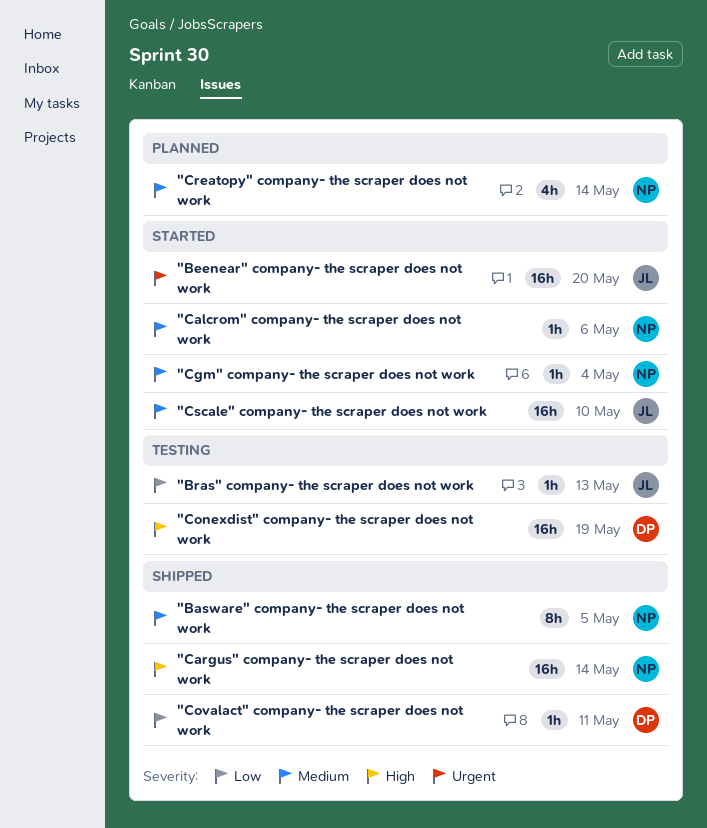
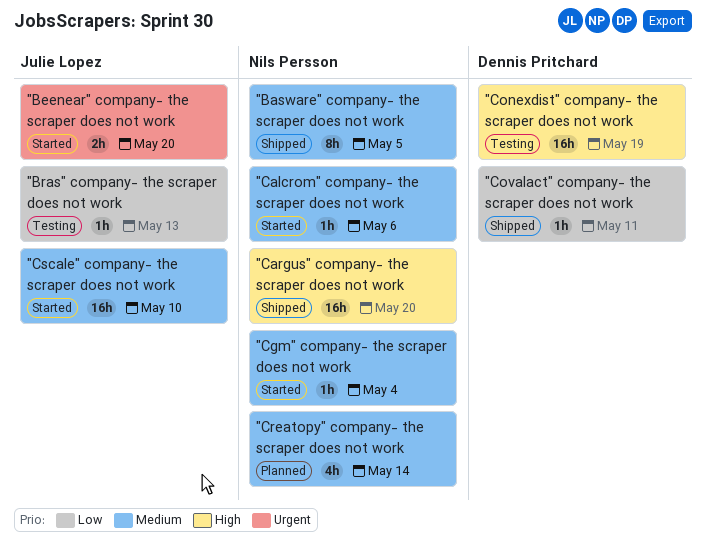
"Beenear" company- the scraper does not work, estimate: 16h -> 2h
"Cargus" company- the scraper does not work, due: May 14 -> May 20

